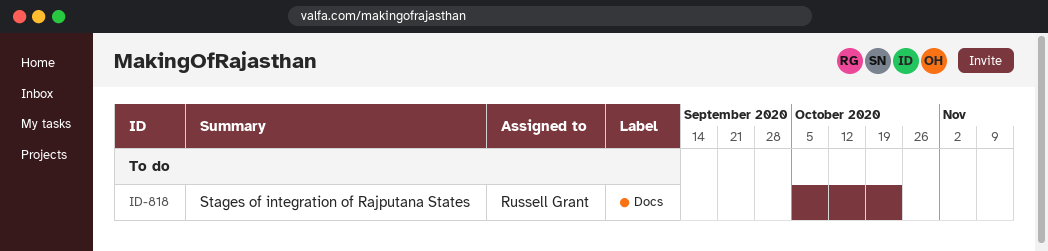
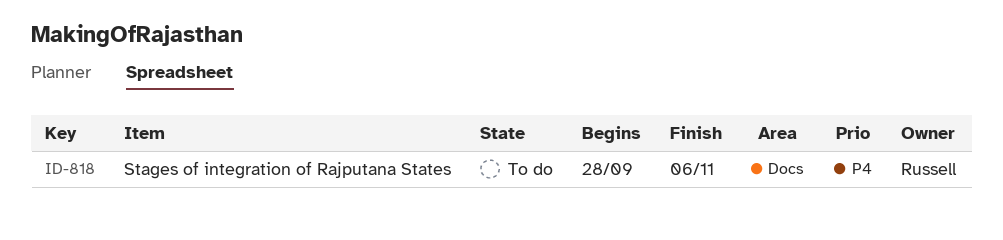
ID-818, start: Oct 5 -> Sep 28
ID-818, due: Oct 23 -> Nov 6

